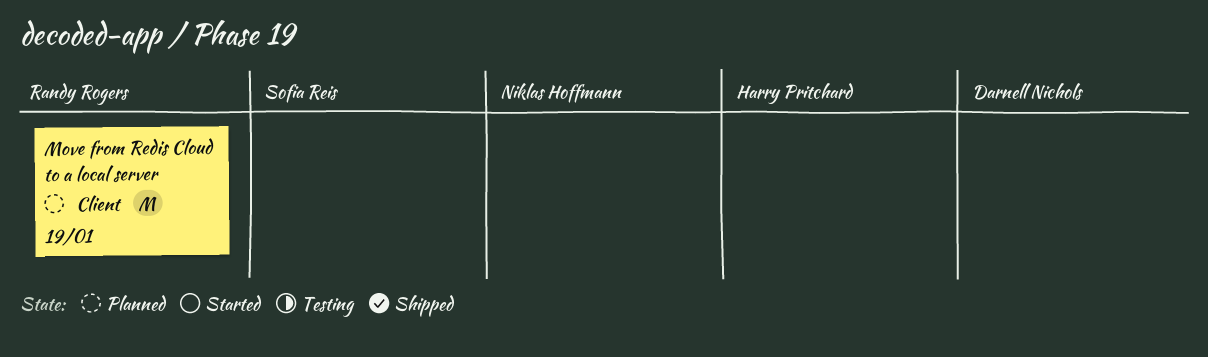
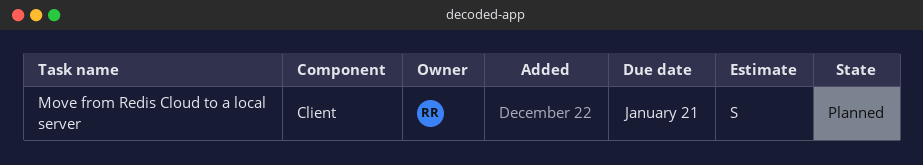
Move from Redis Cloud to a local server, estimate: M -> S
Move from Redis Cloud to a local server, due: Jan 19 -> Jan 21

